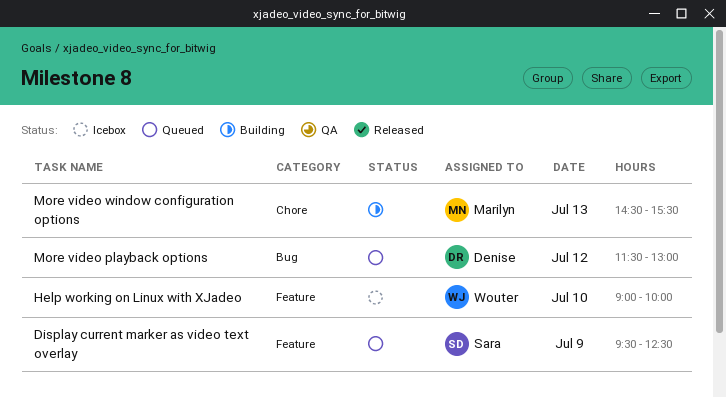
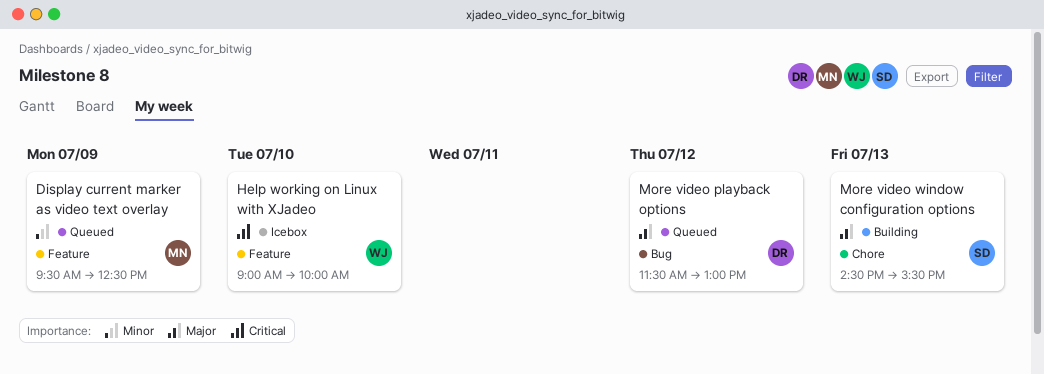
Display current marker as video text overlay, owner: Sara -> Marilyn
More video window configuration options, owner: Marilyn -> Sara

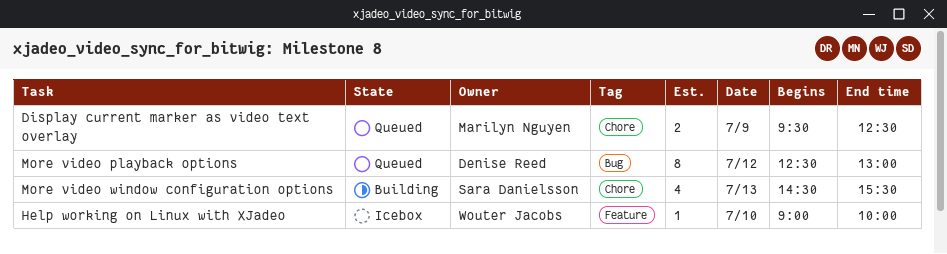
Display current marker as video text overlay, label: Feature -> Chore
More video playback options, begins: 11:30 -> 12:30

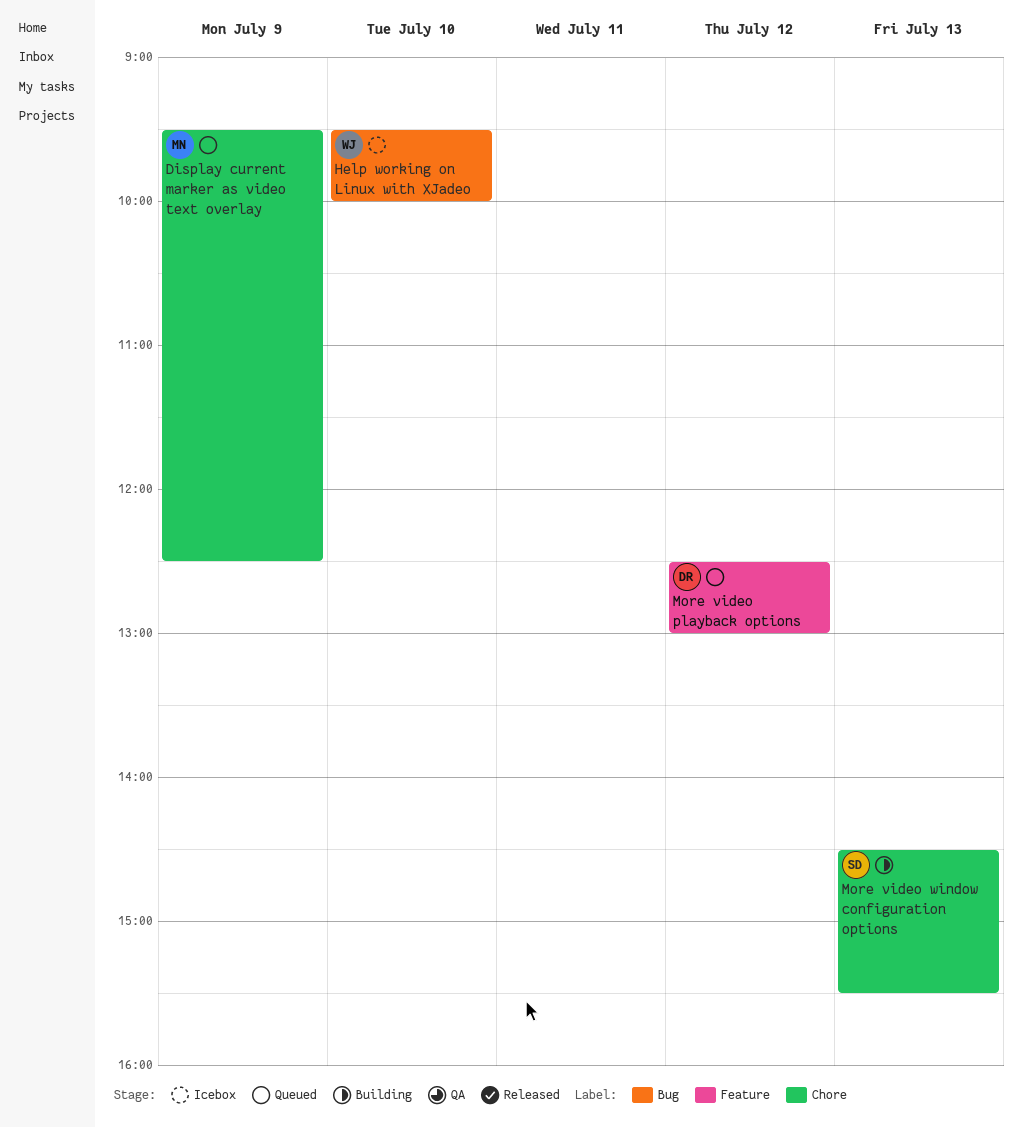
Help working on Linux with XJadeo, label: Feature -> Bug
Help working on Linux with XJadeo, begins: 09:00 -> 09:30
More video playback options, label: Bug -> Feature

